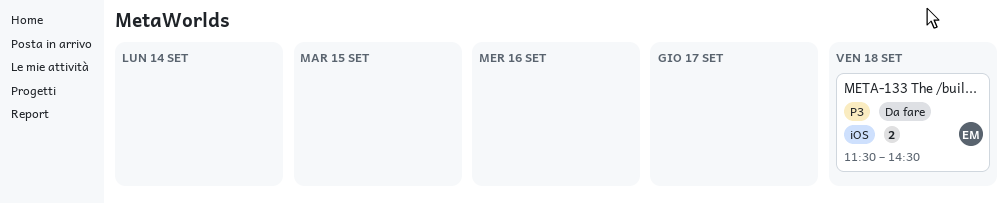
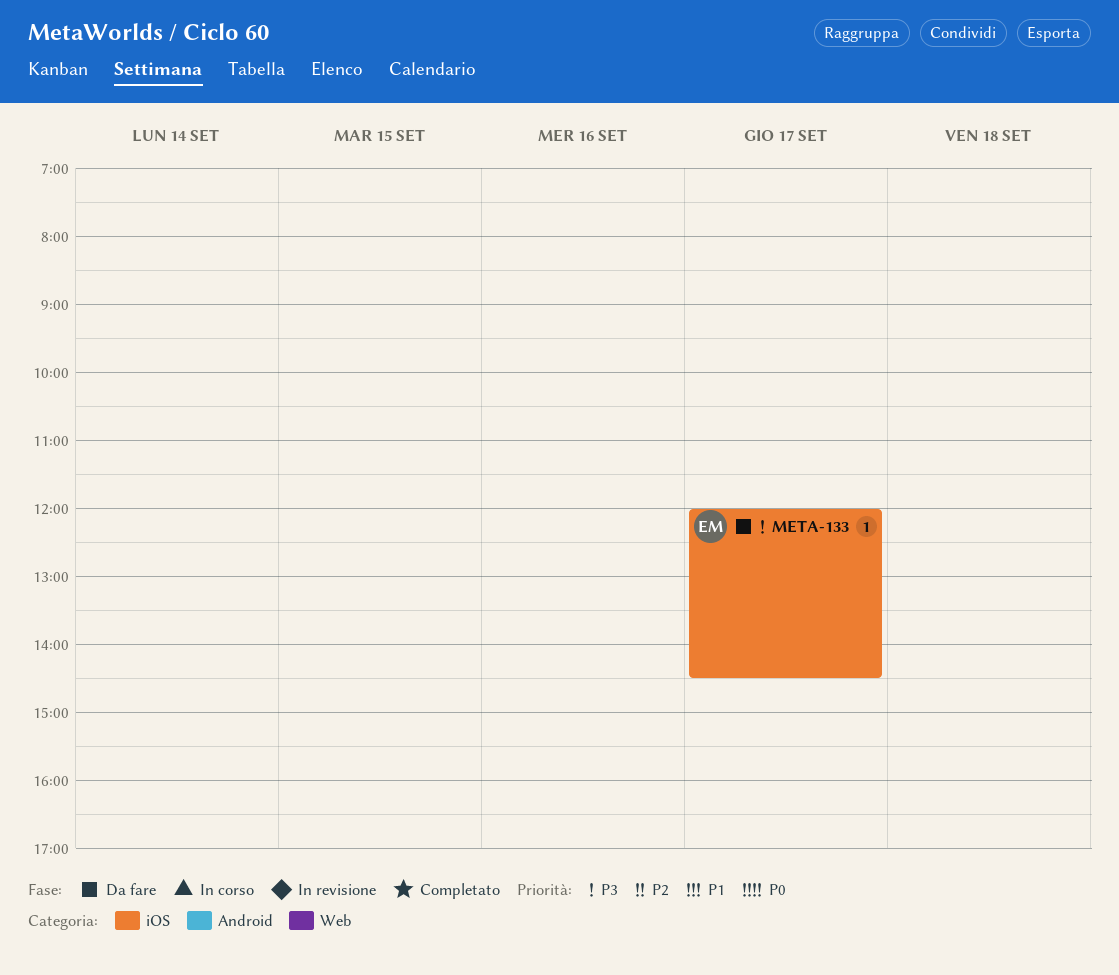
META-133, estimate: 2 -> 1
META-133, day: Sep 18 -> Sep 17
META-133, begins: 11:30 -> 12:00

